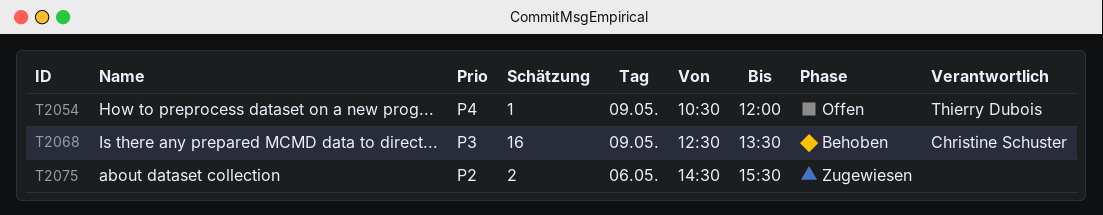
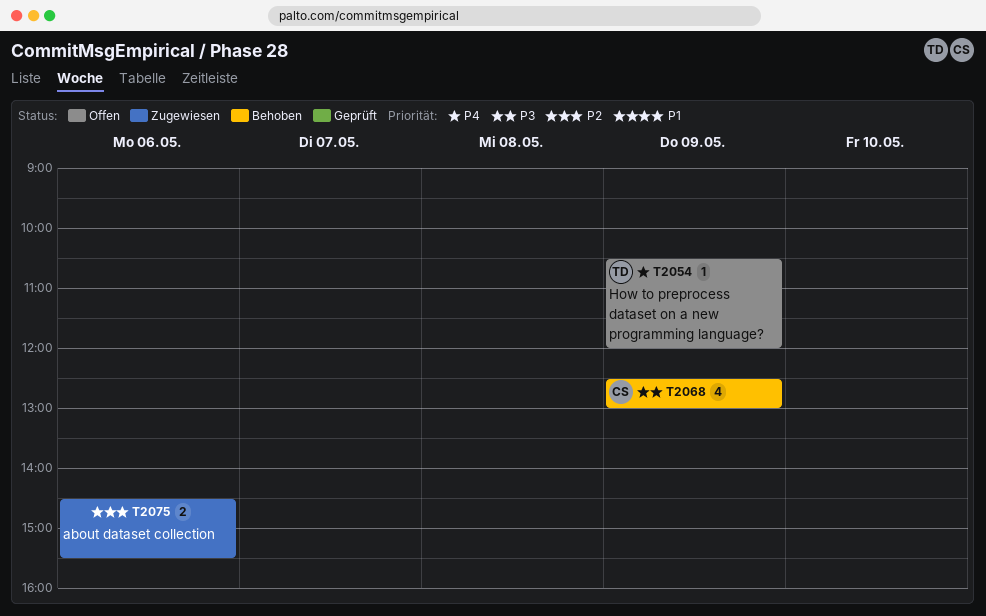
T2068, estimate: 16 -> 4
T2068, ends: 13:30 -> 13:00

